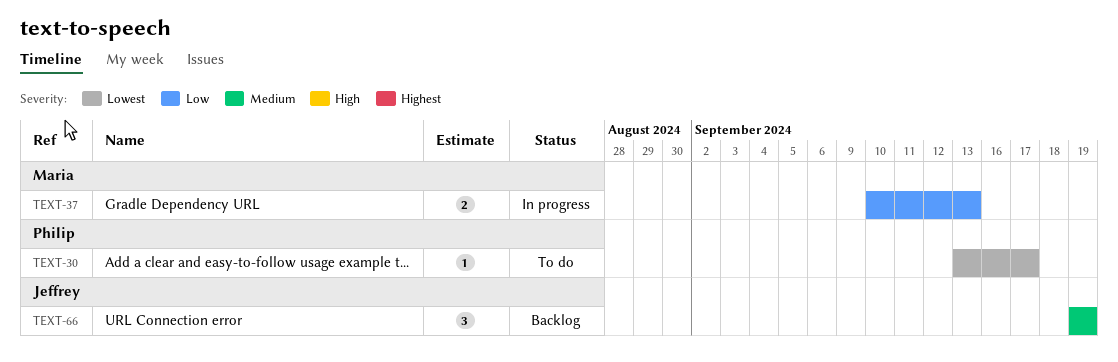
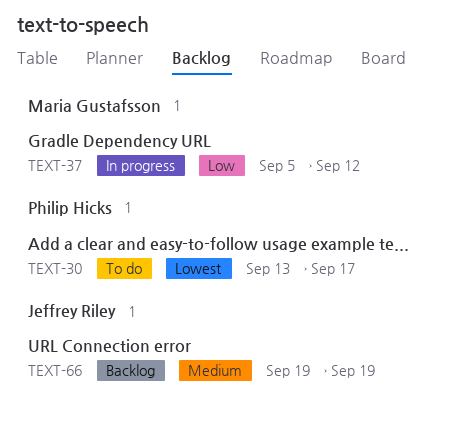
TEXT-37, start: Sep 10 -> Sep 5
TEXT-37, due: Sep 13 -> Sep 12

